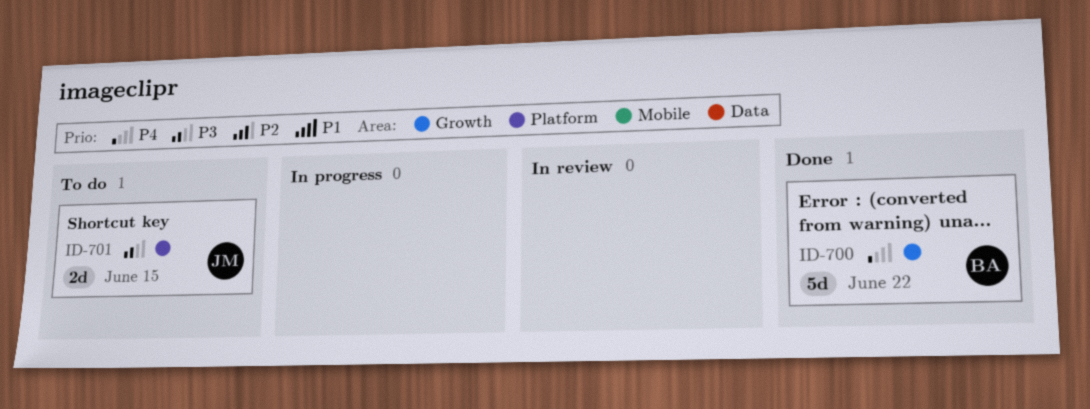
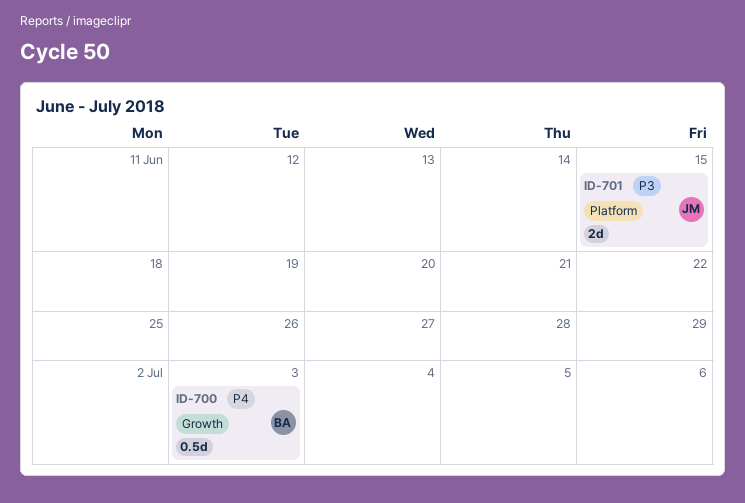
ID-700, estimate: 5d -> 0.5d
ID-700, due: Jun 22 -> Jul 3

